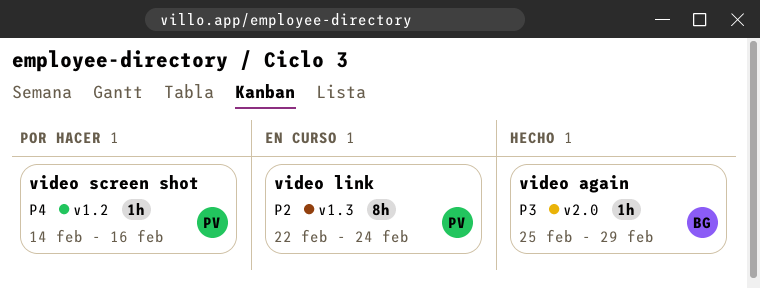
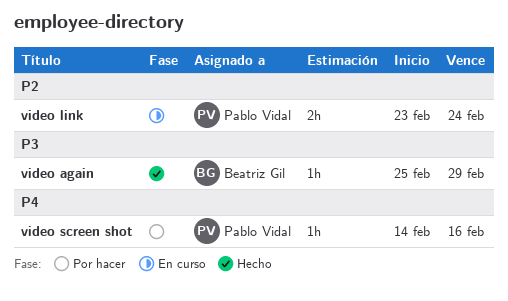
video link, estimate: 8h -> 2h
video link, start: Feb 22 -> Feb 23

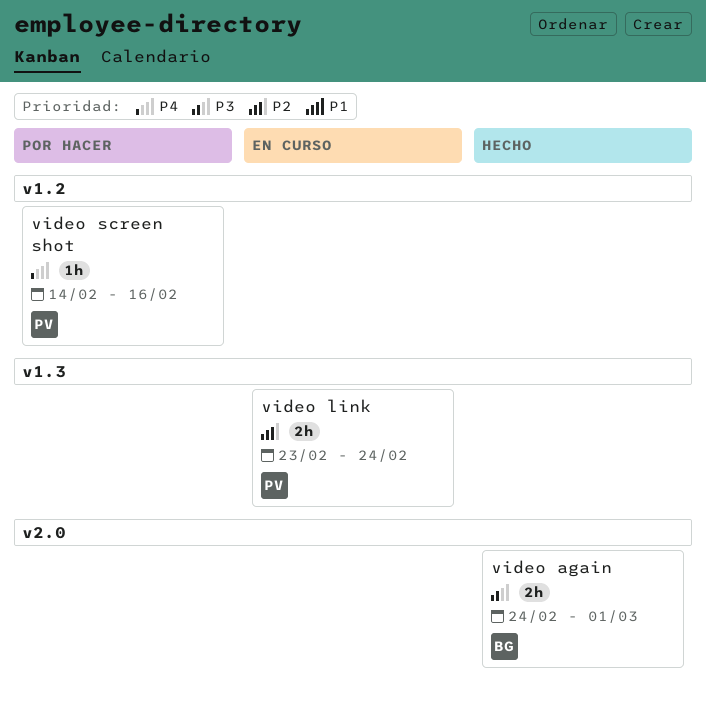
video again, estimate: 1h -> 2h
video again, start: Feb 25 -> Feb 24
video again, due: Feb 29 -> Mar 1

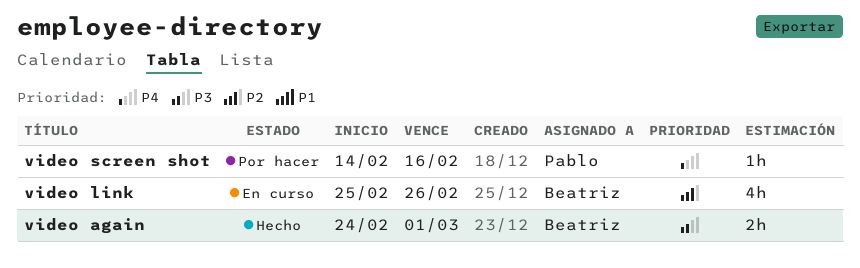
video link, owner: Pablo -> Beatriz
video link, estimate: 2h -> 4h
video link, start: Feb 23 -> Feb 25
video link, due: Feb 24 -> Feb 26

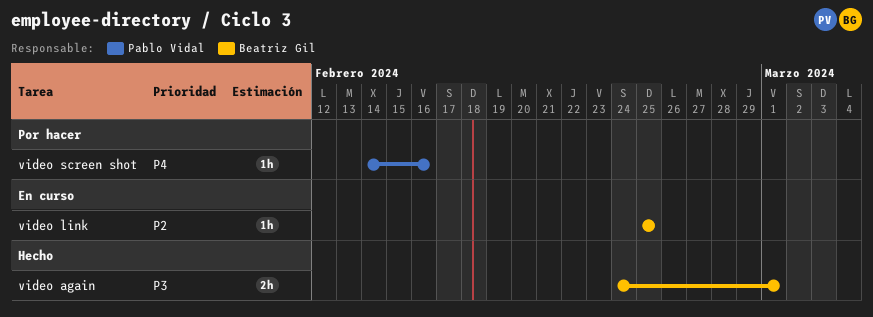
video link, estimate: 4h -> 1h
video link, due: Feb 26 -> Feb 25

